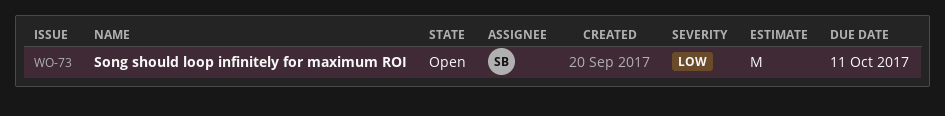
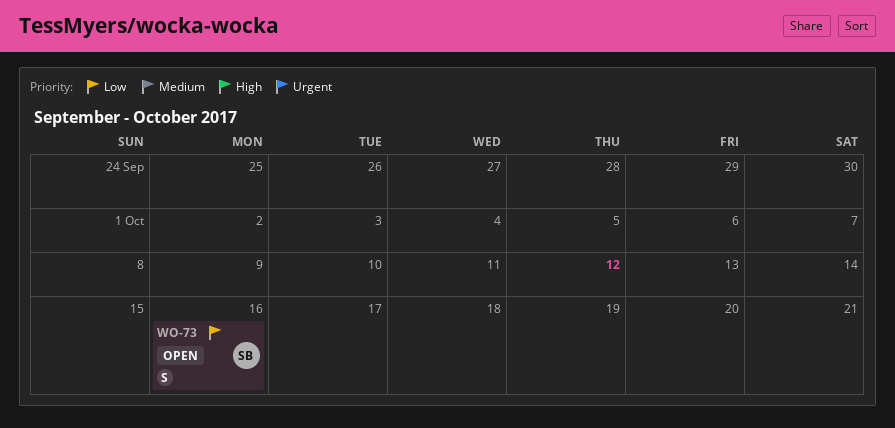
WO-73, estimate: M -> S
WO-73, due: Oct 11 -> Oct 16

